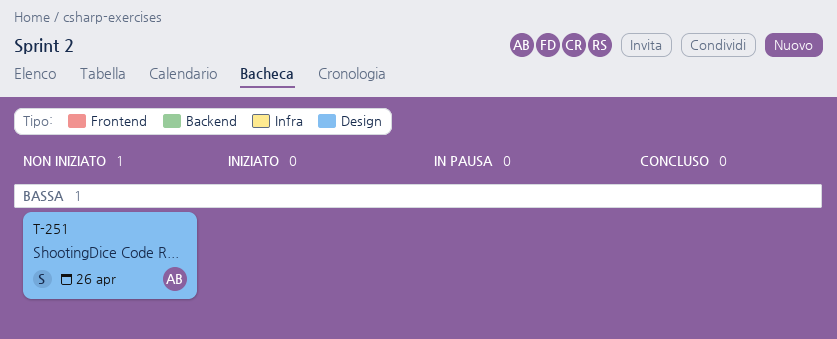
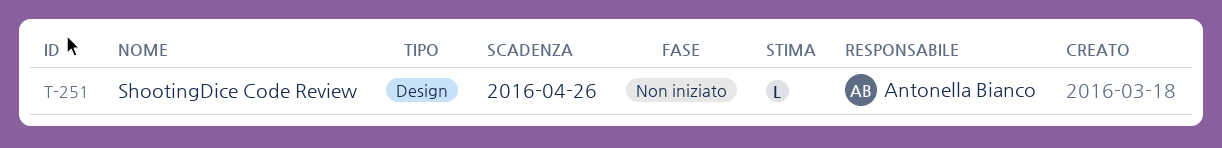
T-251, estimate: S -> L

